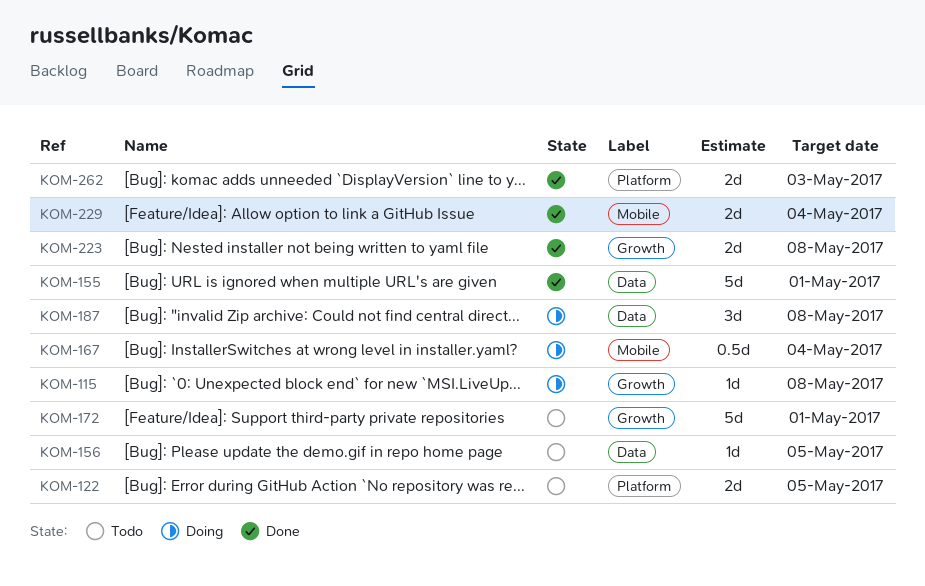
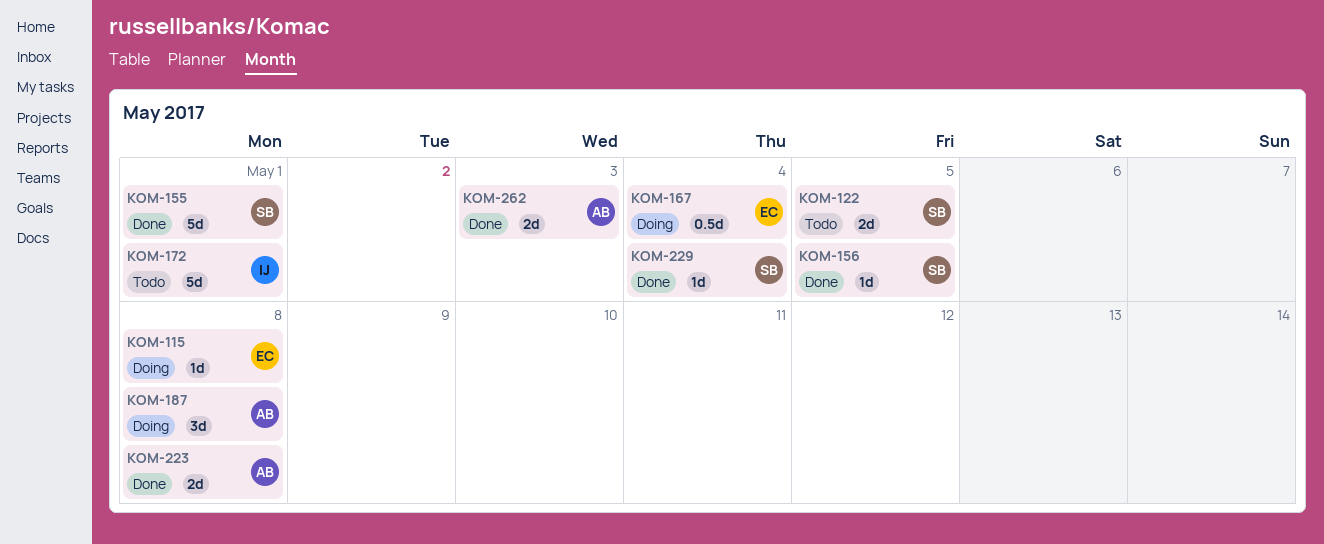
KOM-156, status: Todo -> Done
KOM-229, estimate: 2d -> 1d

